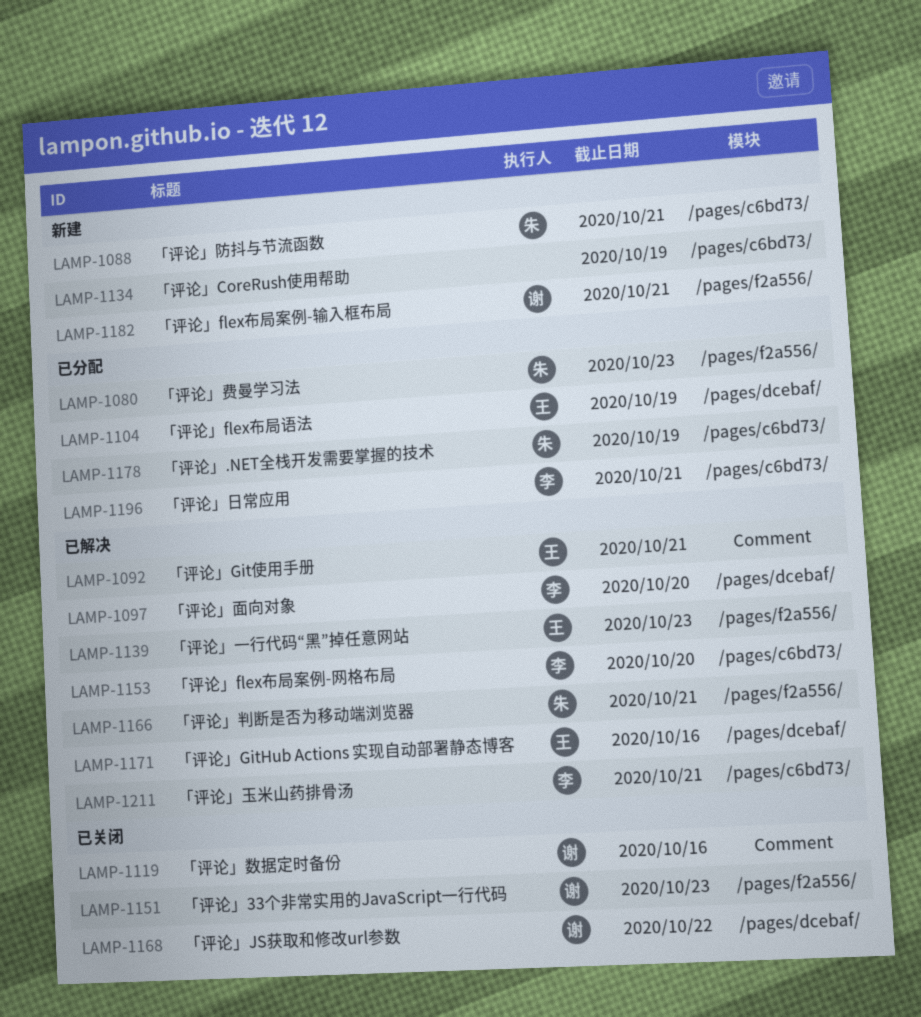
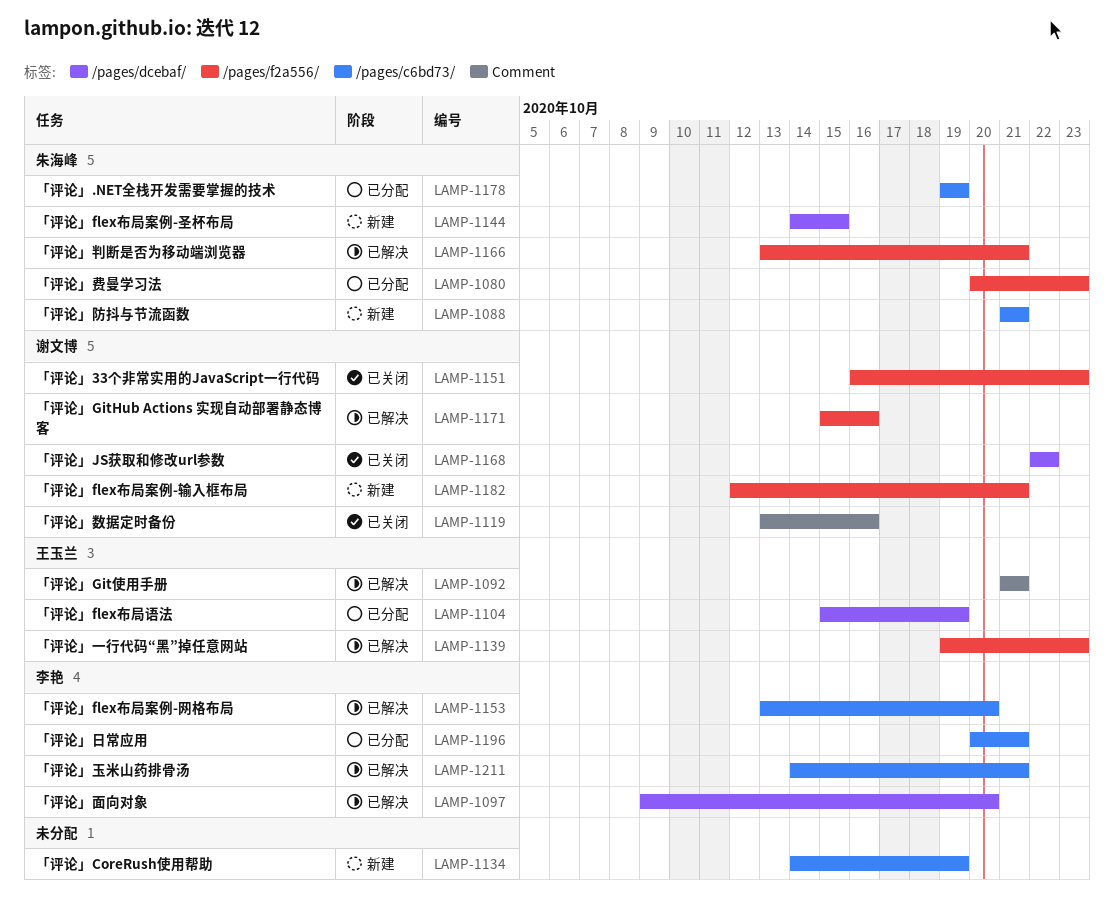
LAMP-1144: none -> present
LAMP-1171, owner: 王玉兰 -> 谢文博
LAMP-1171, label: /pages/dcebaf/ -> /pages/f2a556/

